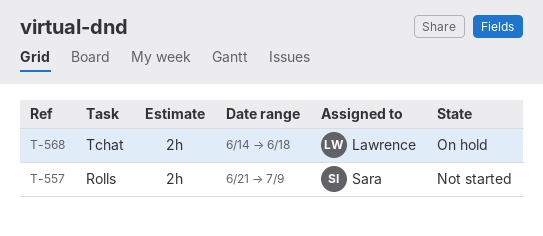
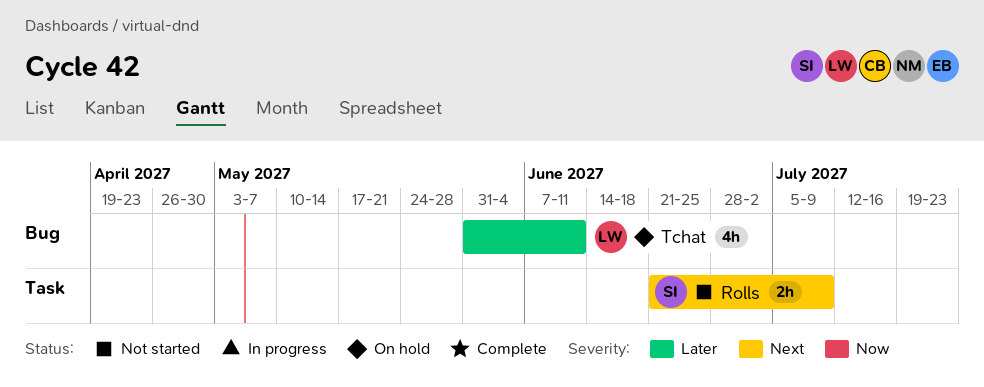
Tchat, estimate: 2h -> 4h
Tchat, start: Jun 14 -> May 31
Tchat, due: Jun 18 -> Jun 11

